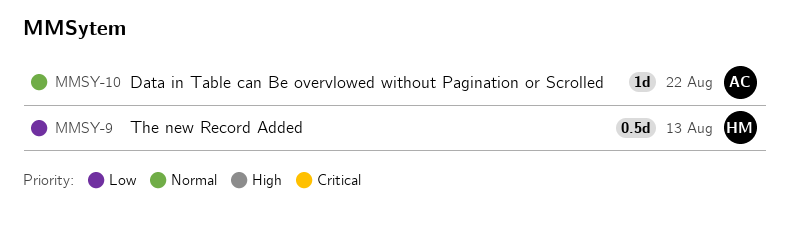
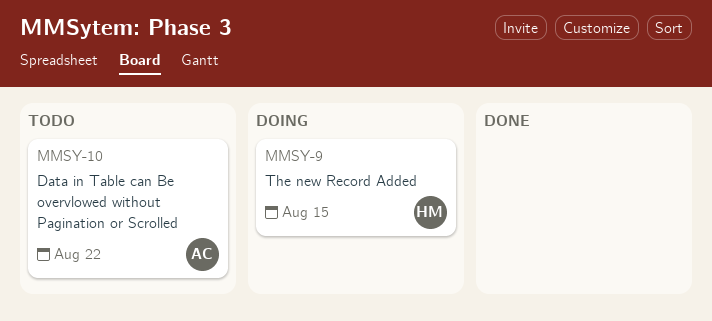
MMSY-9, due: Aug 13 -> Aug 15

